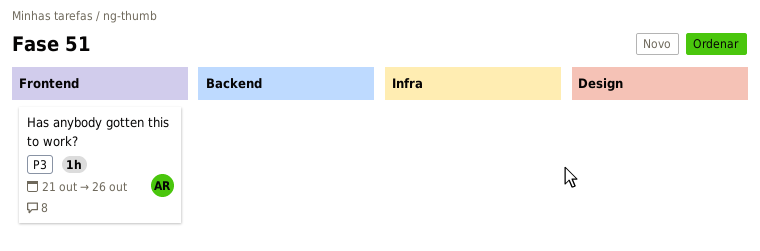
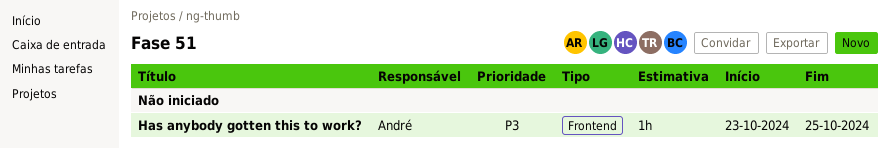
Has anybody gotten this to work?, start: Oct 21 -> Oct 23
Has anybody gotten this to work?, due: Oct 26 -> Oct 25

